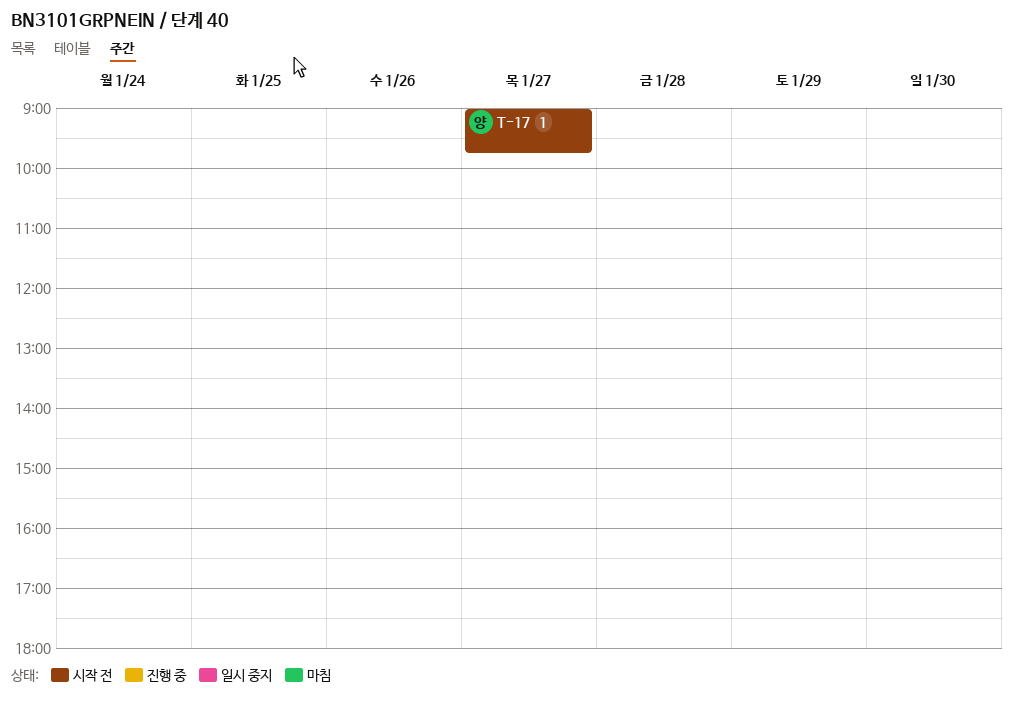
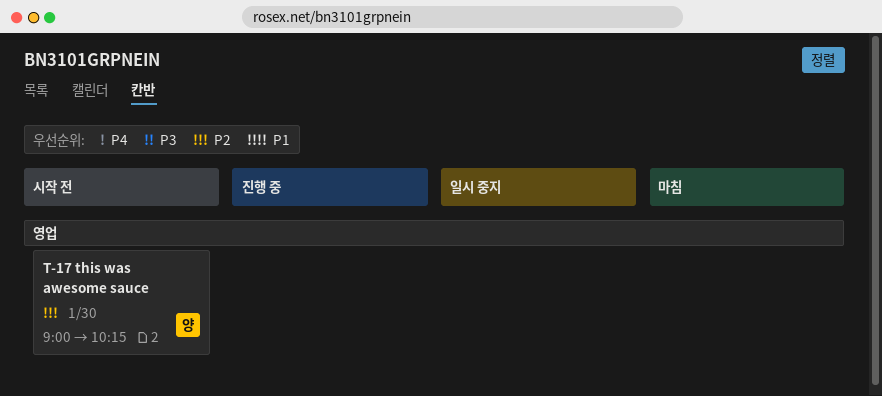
T-17, day: Jan 27 -> Jan 30
T-17, ends: 09:45 -> 10:15

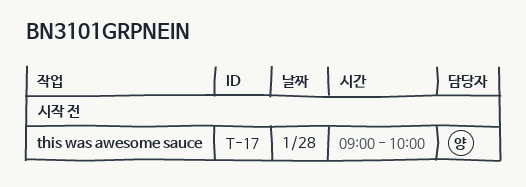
T-17, day: Jan 30 -> Jan 28
T-17, ends: 10:15 -> 10:00

